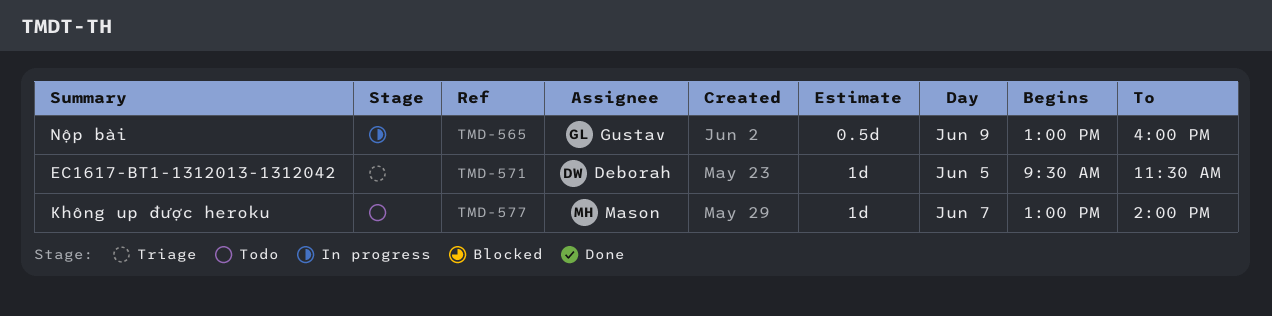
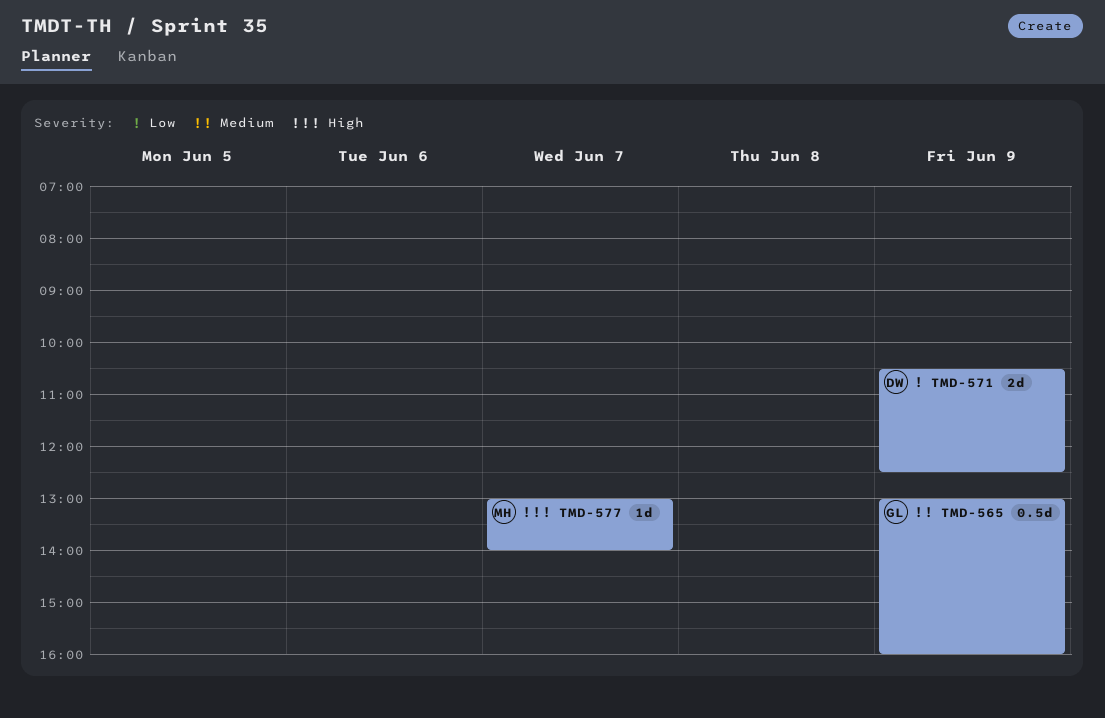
TMD-571, estimate: 1d -> 2d
TMD-571, day: Jun 5 -> Jun 9
TMD-571, begins: 09:30 -> 10:30
TMD-571, ends: 11:30 -> 12:30

